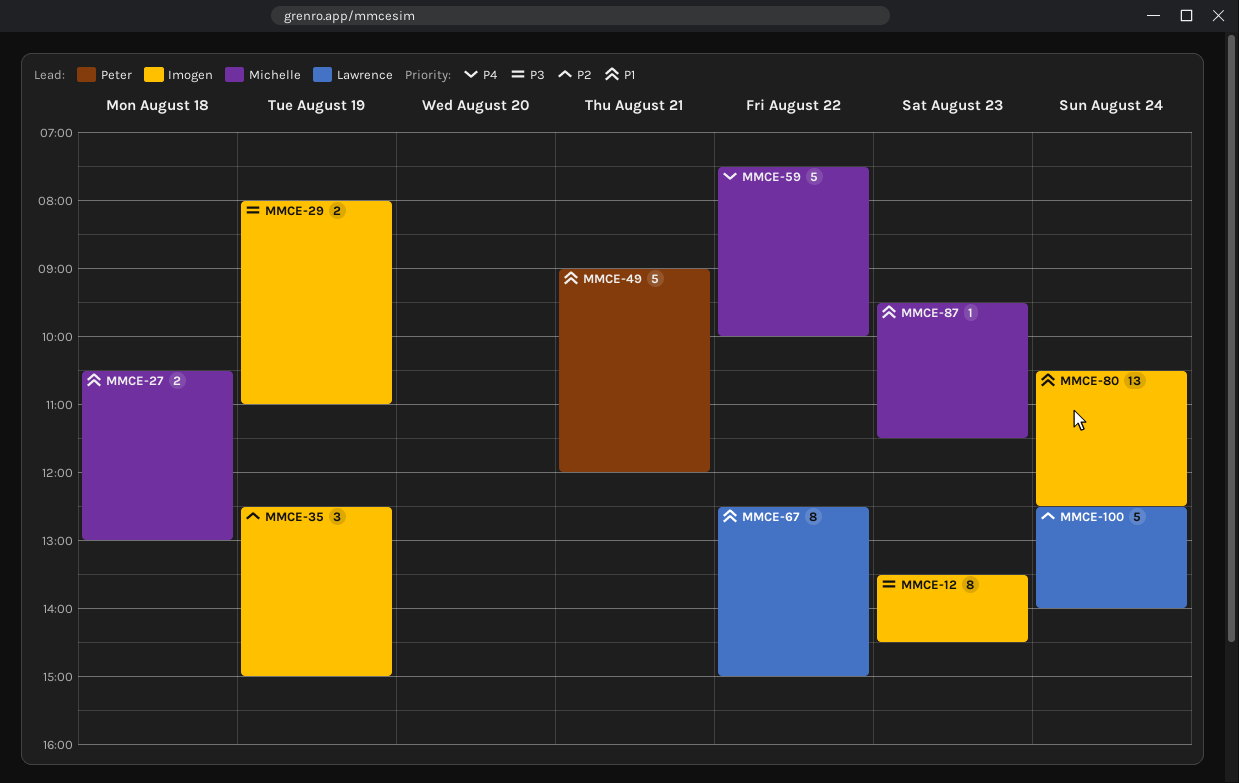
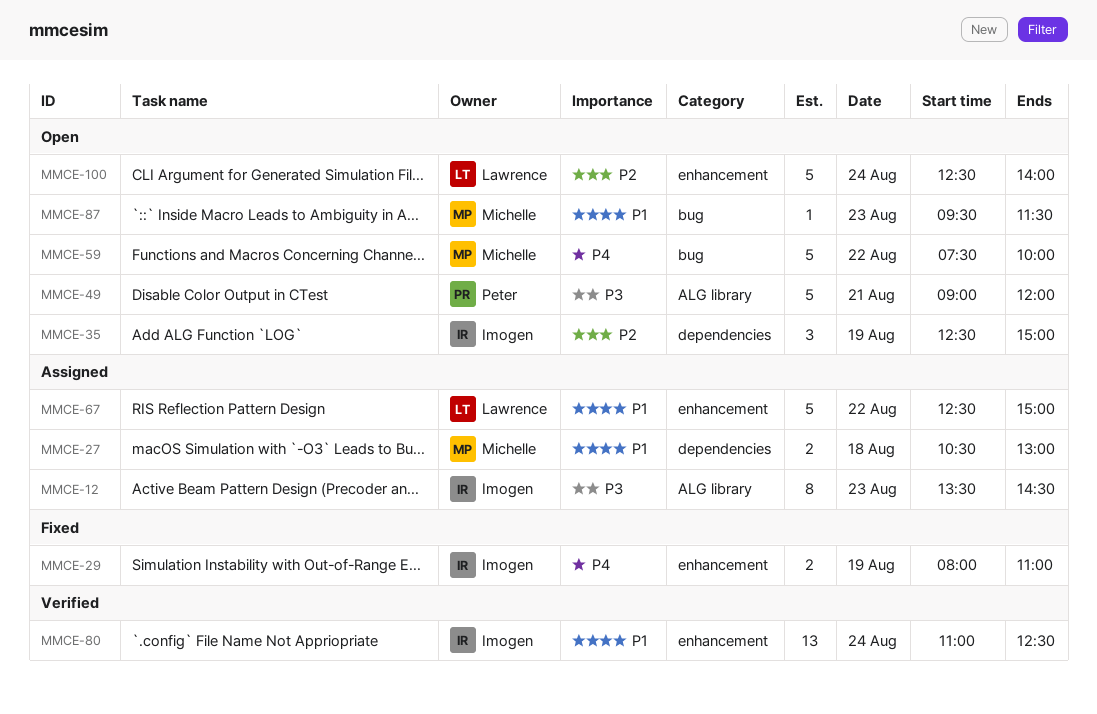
MMCE-29, priority: P3 -> P4
MMCE-49, priority: P1 -> P3
MMCE-67, estimate: 8 -> 5
MMCE-80, begins: 10:30 -> 11:00

